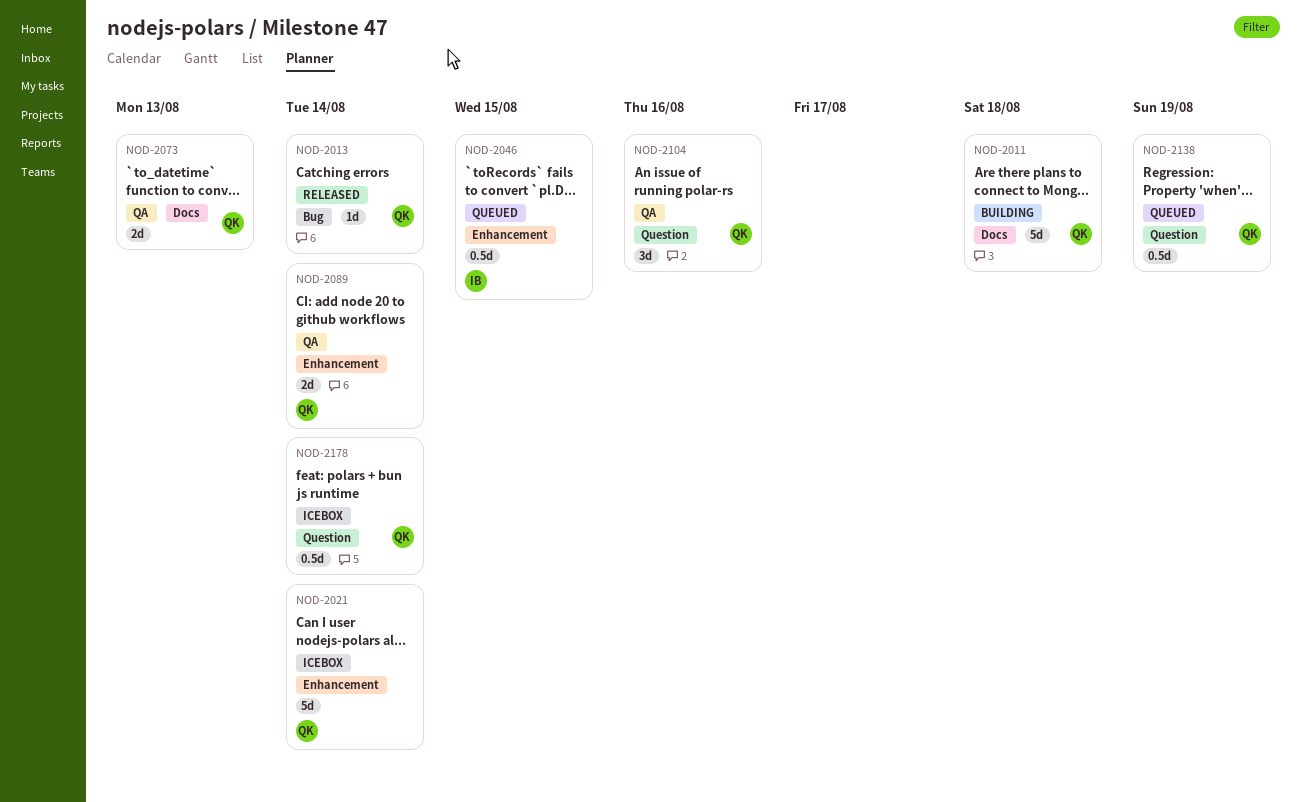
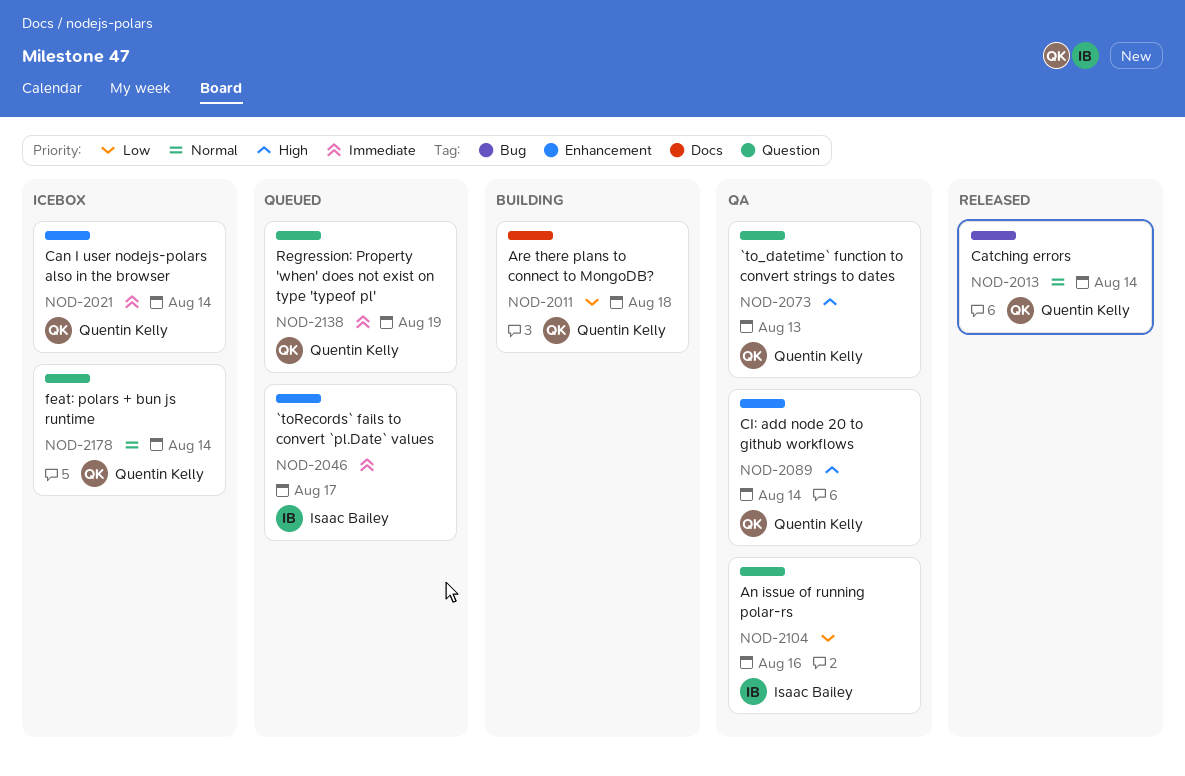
NOD-2046, due: Aug 15 -> Aug 17
NOD-2073, label: Docs -> Question
NOD-2104, owner: Quentin Kelly -> Isaac Bailey

